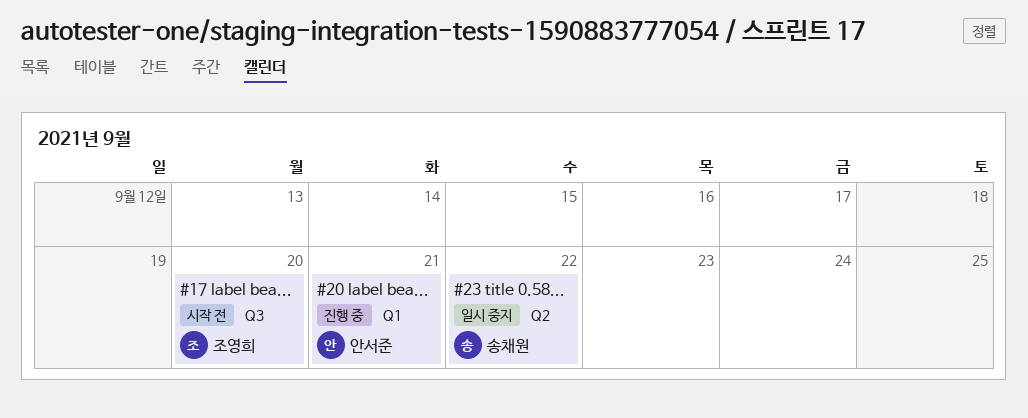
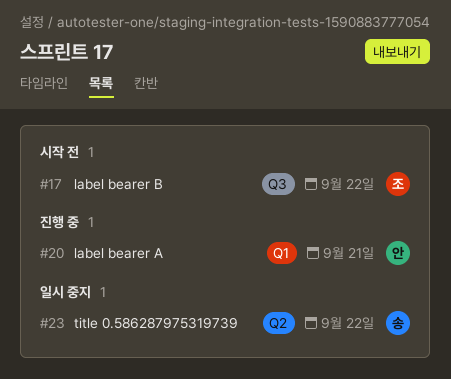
#17, due: Sep 20 -> Sep 22

